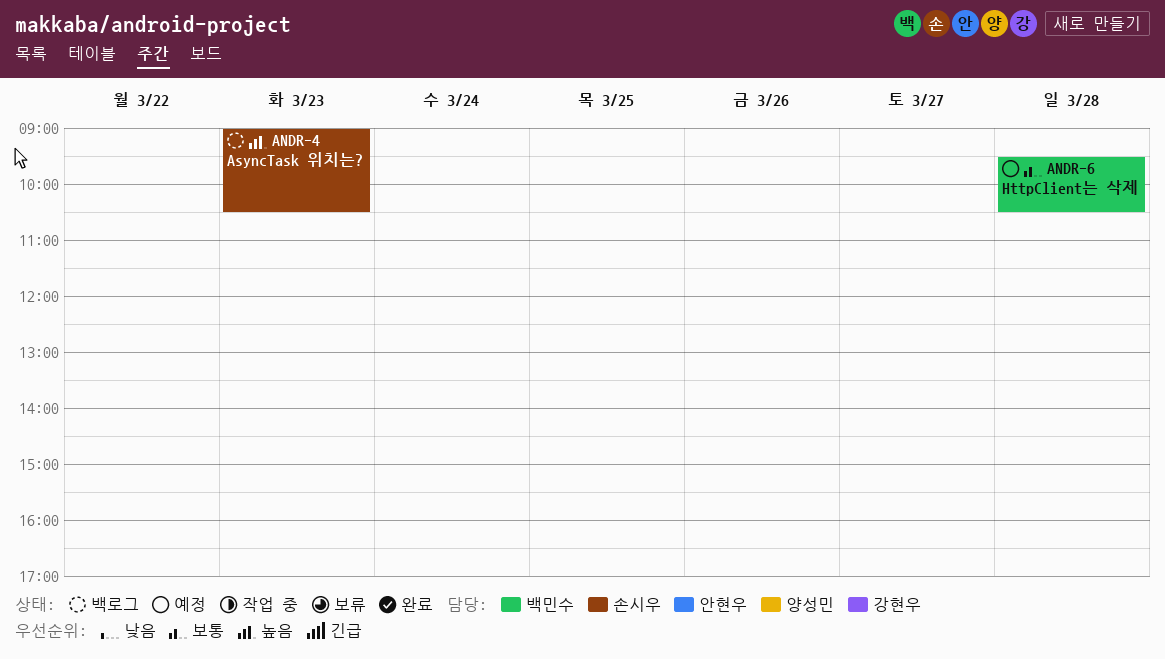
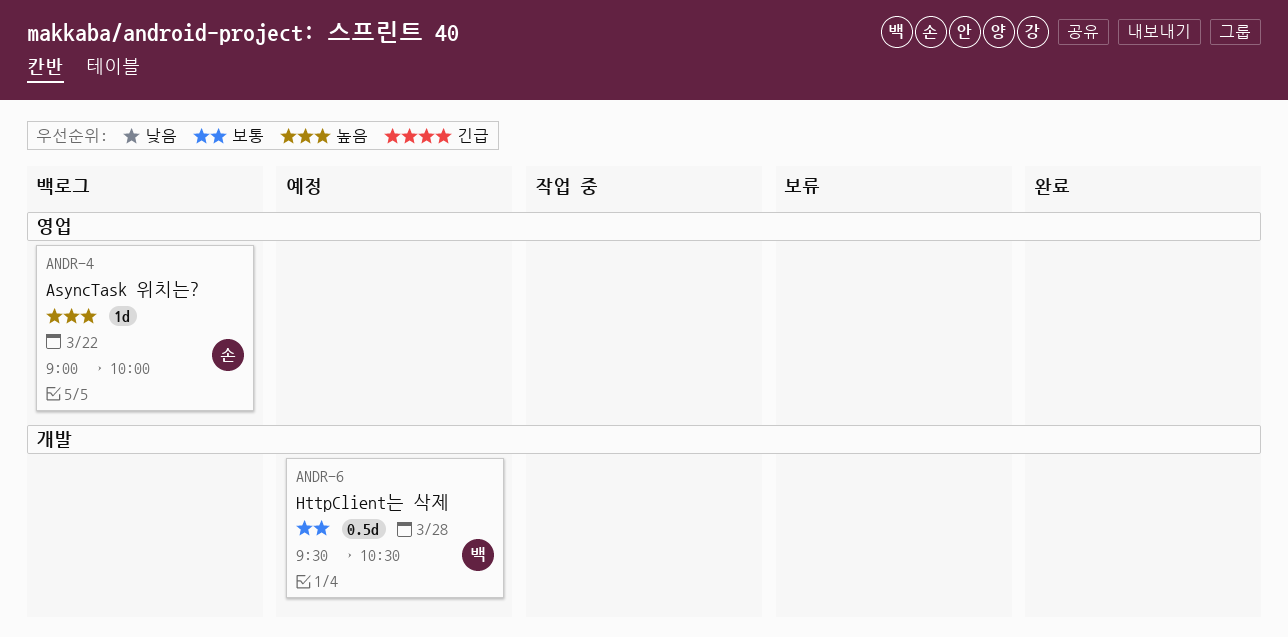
ANDR-4, day: Mar 23 -> Mar 22
ANDR-4, ends: 10:30 -> 10:00

